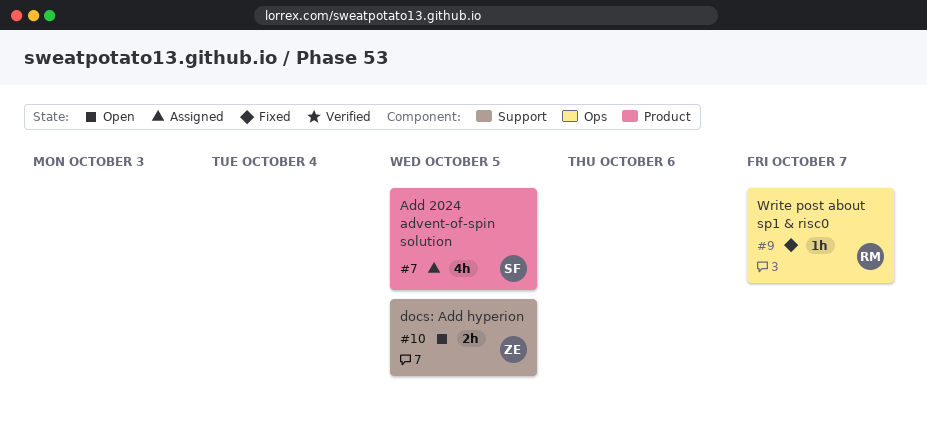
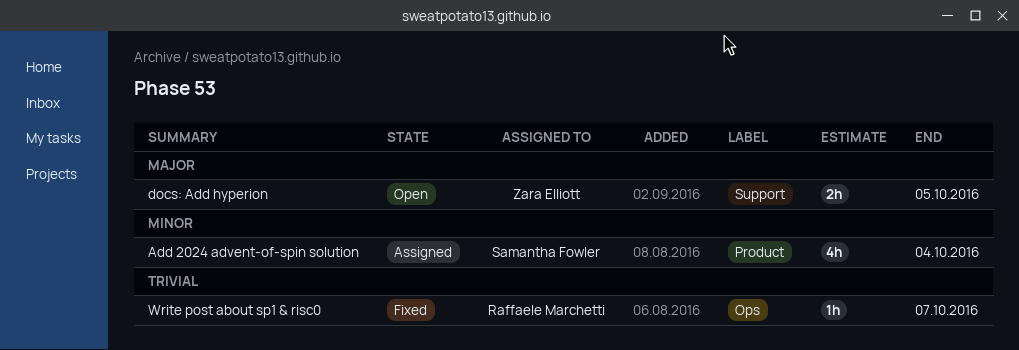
Add 2024 advent-of-spin solution, due: Oct 5 -> Oct 4

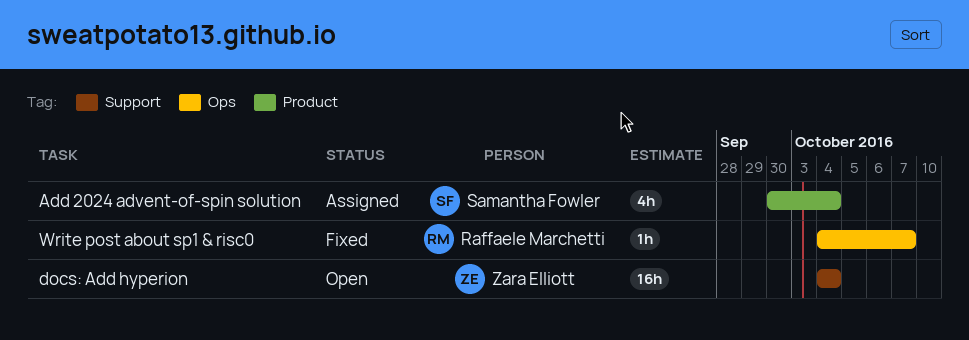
docs: Add hyperion, estimate: 2h -> 16h
docs: Add hyperion, due: Oct 5 -> Oct 4

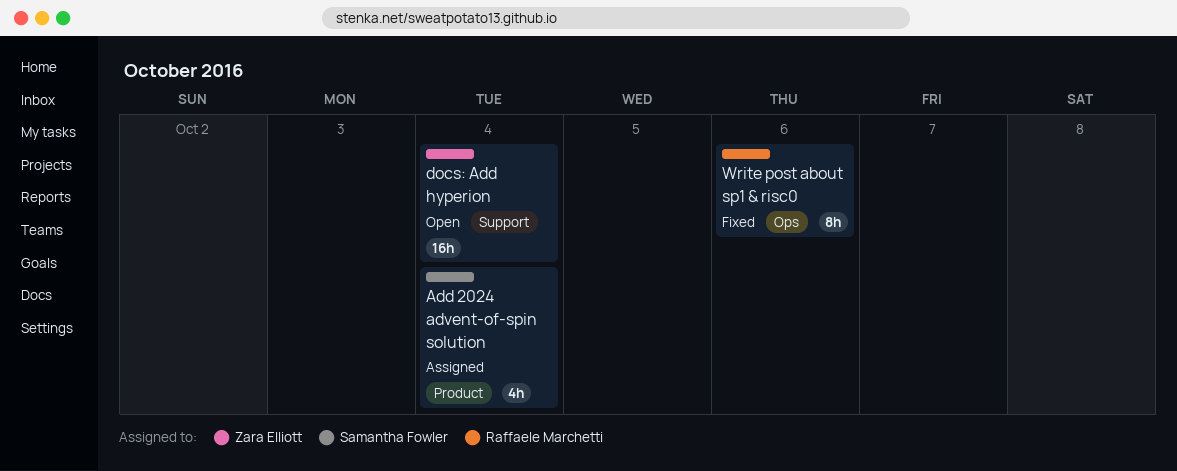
Write post about sp1 & risc0, estimate: 1h -> 8h
Write post about sp1 & risc0, due: Oct 7 -> Oct 6

